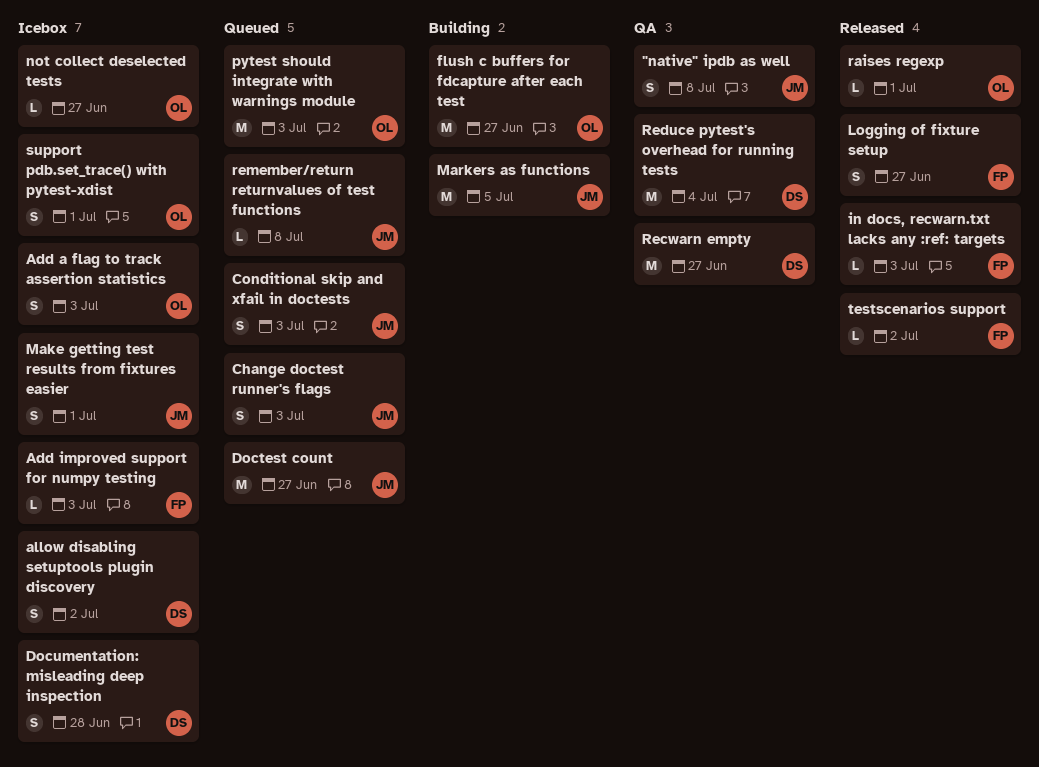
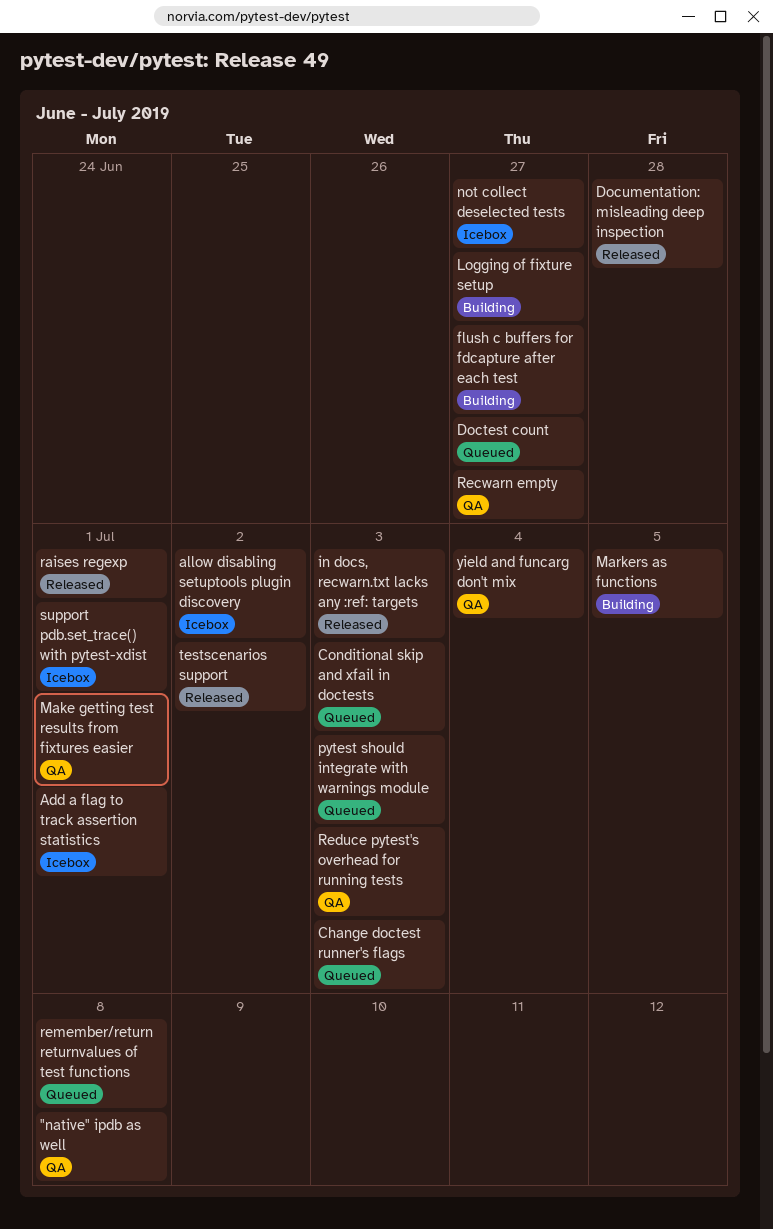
Add a flag to track assertion statistics, due: Jul 3 -> Jul 1
Add improved support for numpy testing: present -> none
Documentation: misleading deep inspection, status: Icebox -> Released
Logging of fixture setup, status: Released -> Building
Make getting test results from fixtures easier, status: Icebox -> QA
Reduce pytest's overhead for running tests, due: Jul 4 -> Jul 3
yield and funcarg don't mix: none -> present

